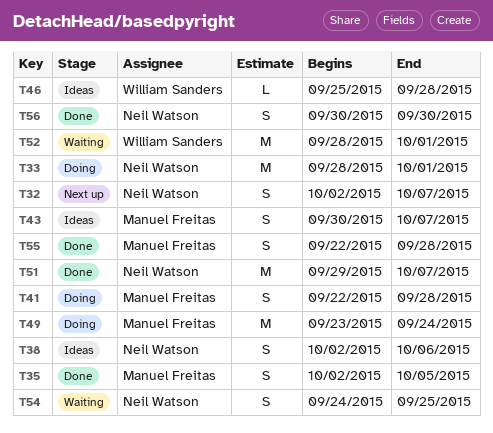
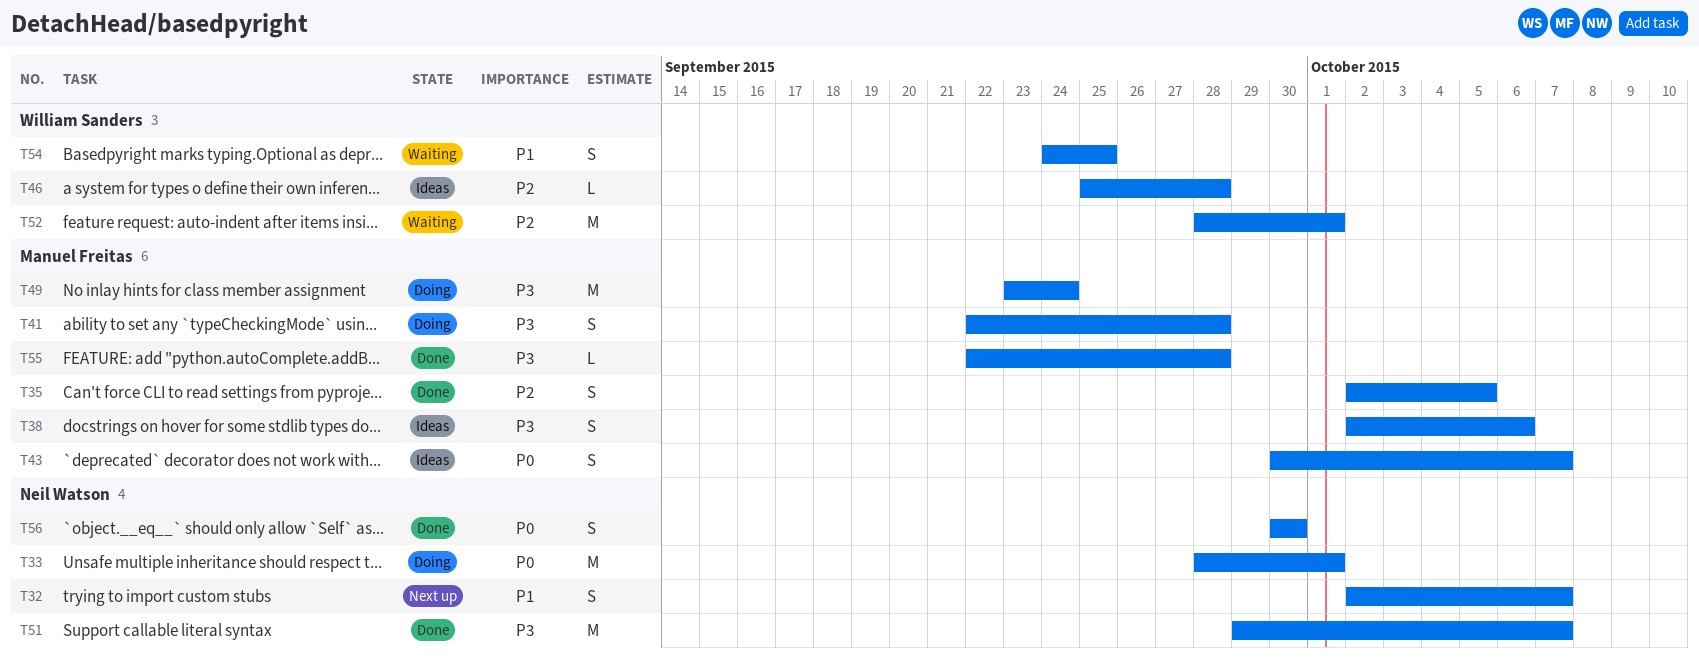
T38, owner: Neil Watson -> Manuel Freitas
T54, owner: Neil Watson -> William Sanders
T55, estimate: S -> L

